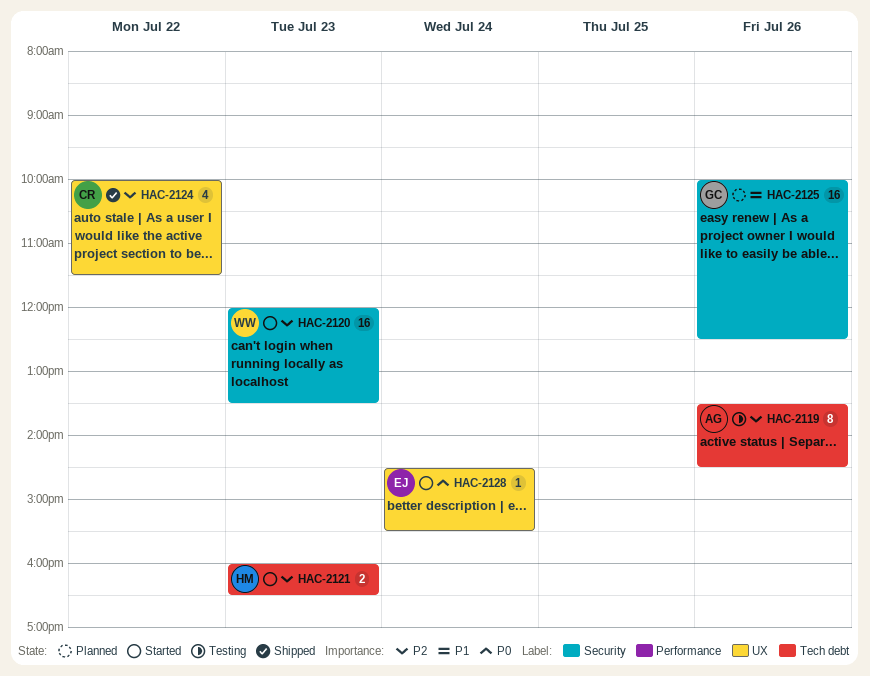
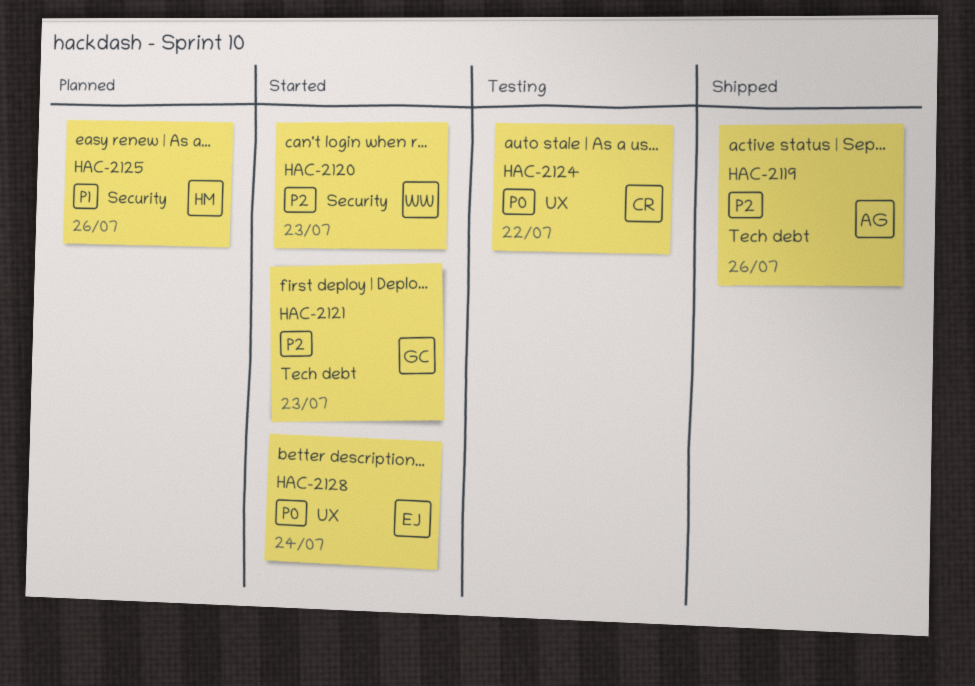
HAC-2119, status: Testing -> Shipped
HAC-2121, owner: HM -> GC
HAC-2124, status: Shipped -> Testing
HAC-2124, priority: P2 -> P0
HAC-2125, owner: GC -> HM

